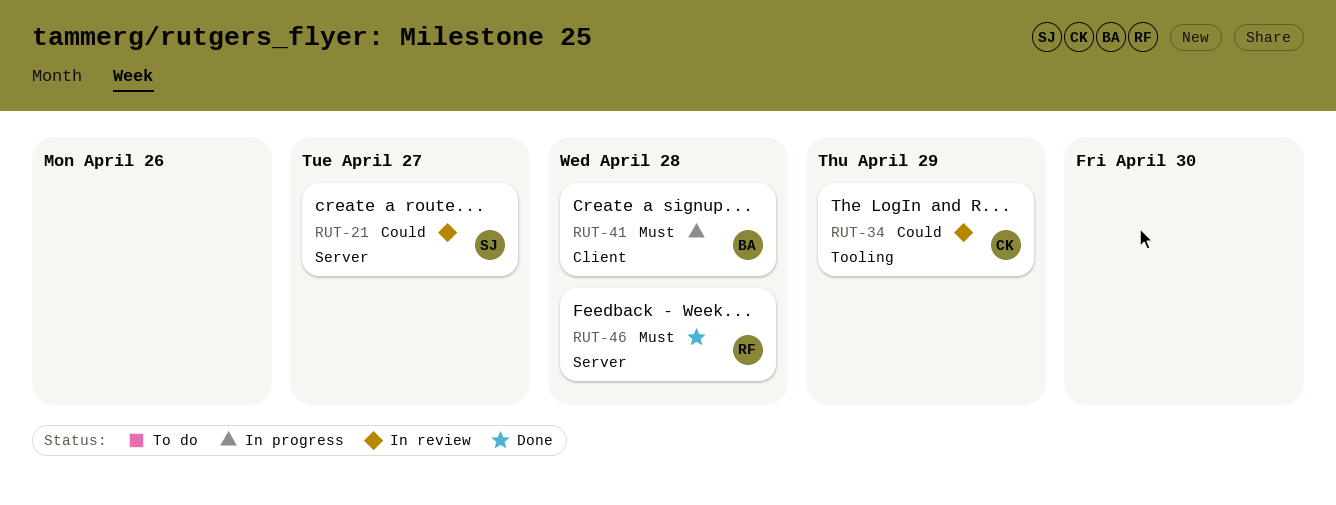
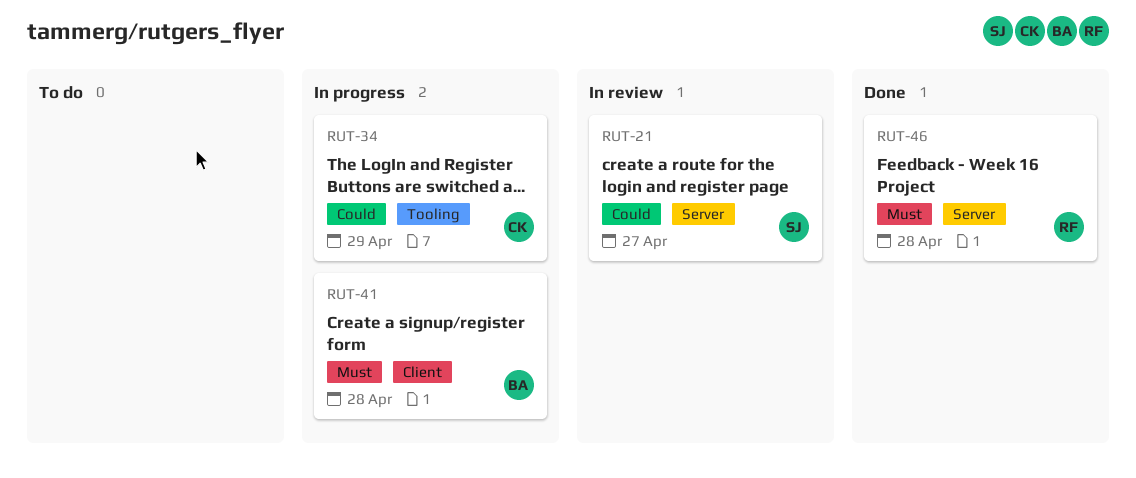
RUT-34, status: In review -> In progress

